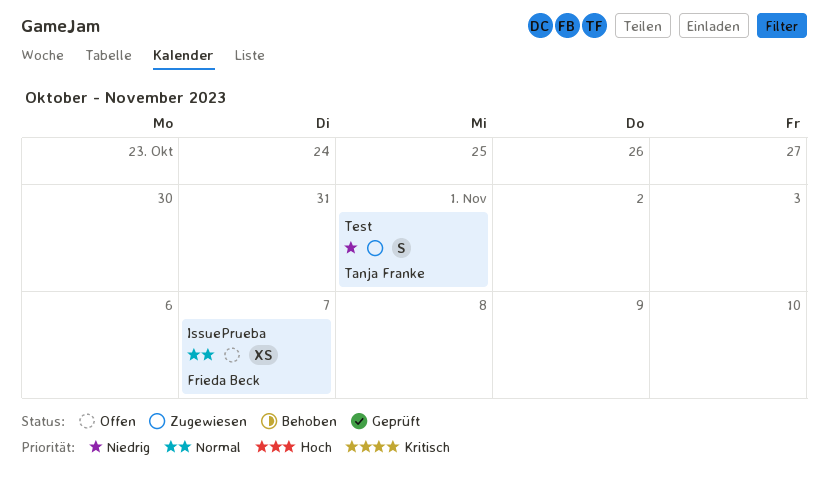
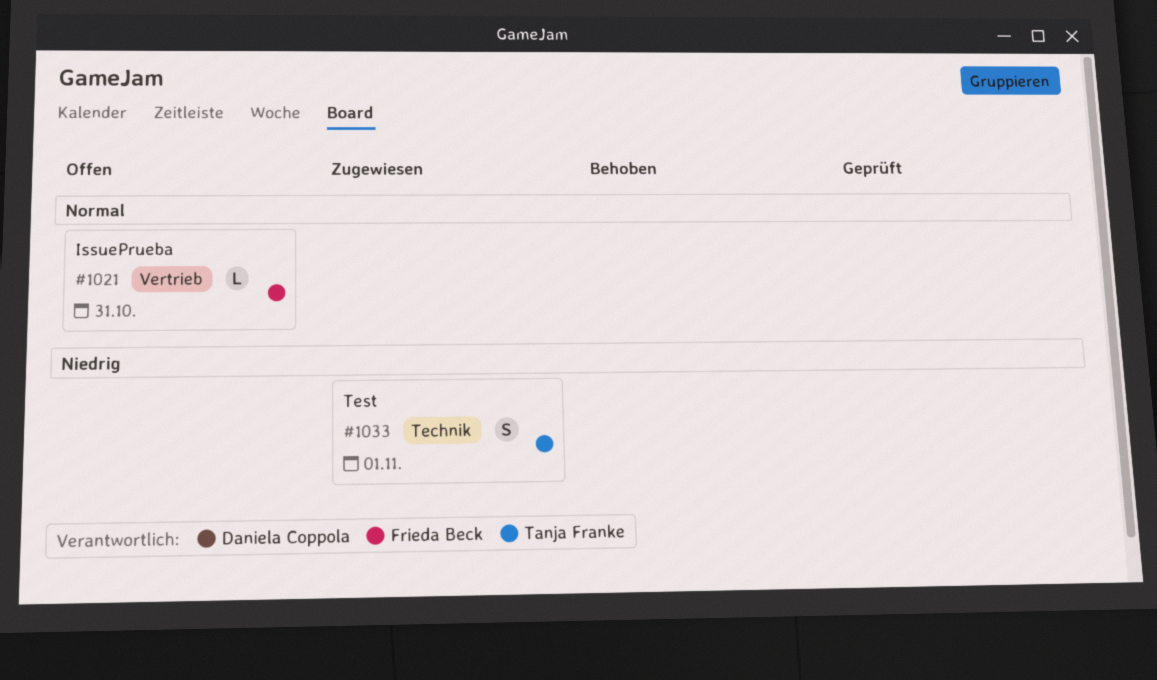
IssuePrueba, estimate: XS -> L
IssuePrueba, due: Nov 7 -> Oct 31

